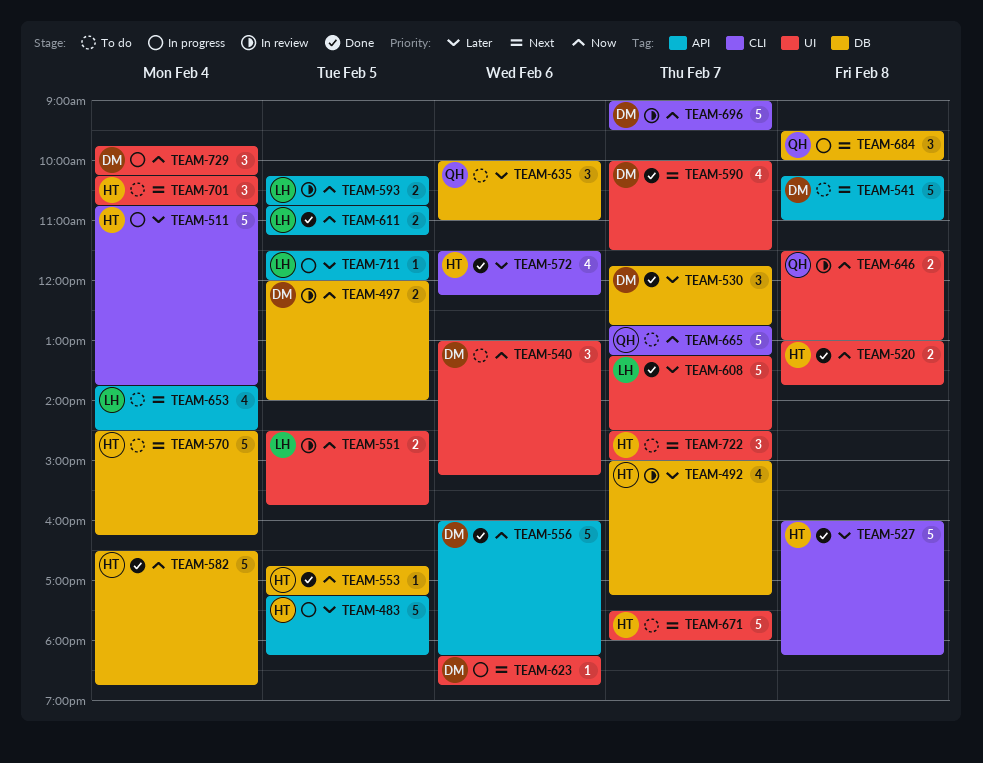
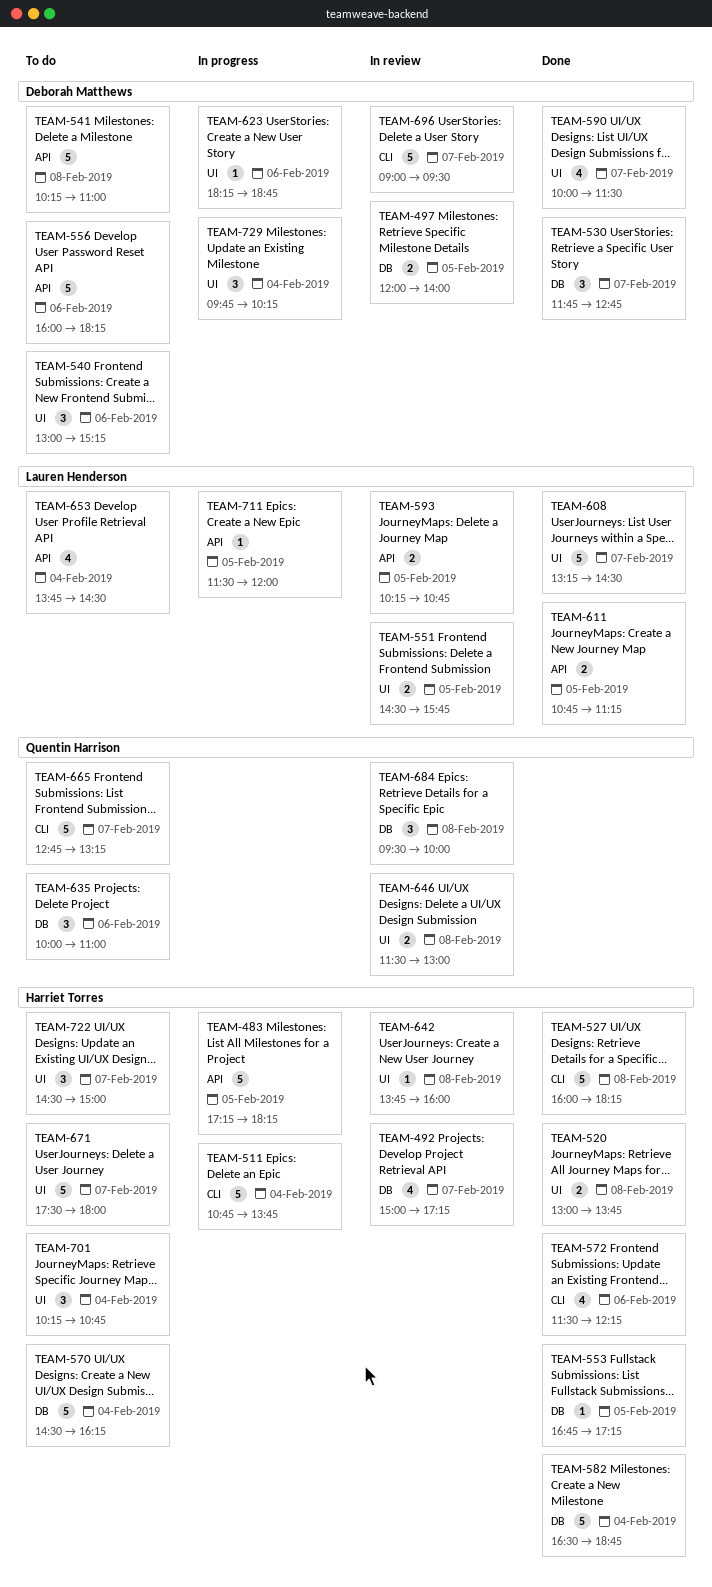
TEAM-556, status: Done -> To do
TEAM-642: none -> present
TEAM-684, status: In progress -> In review

